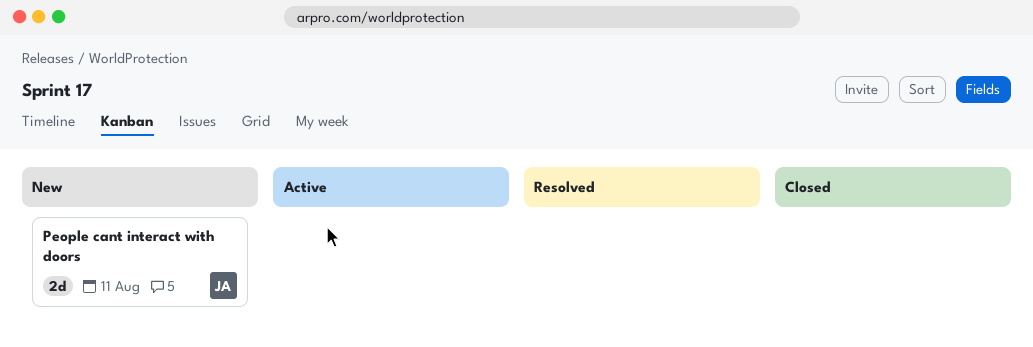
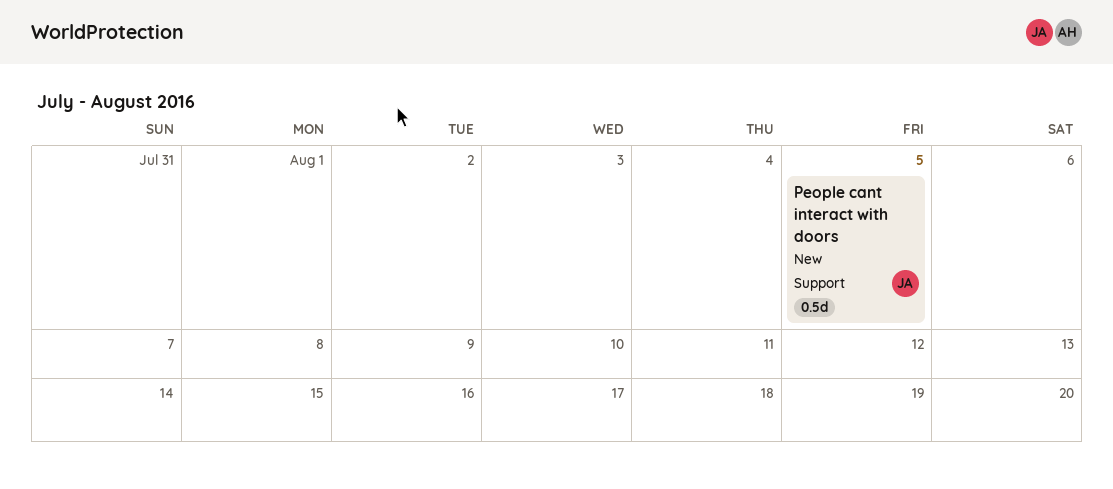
People cant interact with doors, estimate: 2d -> 0.5d
People cant interact with doors, due: Aug 11 -> Aug 5

